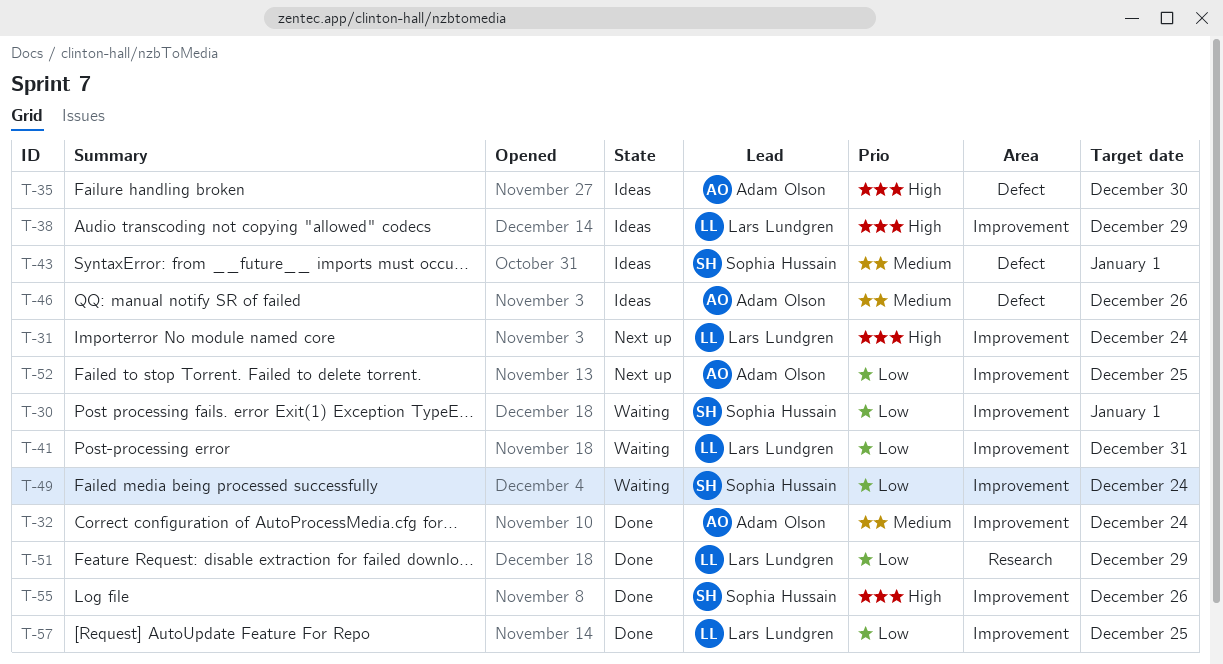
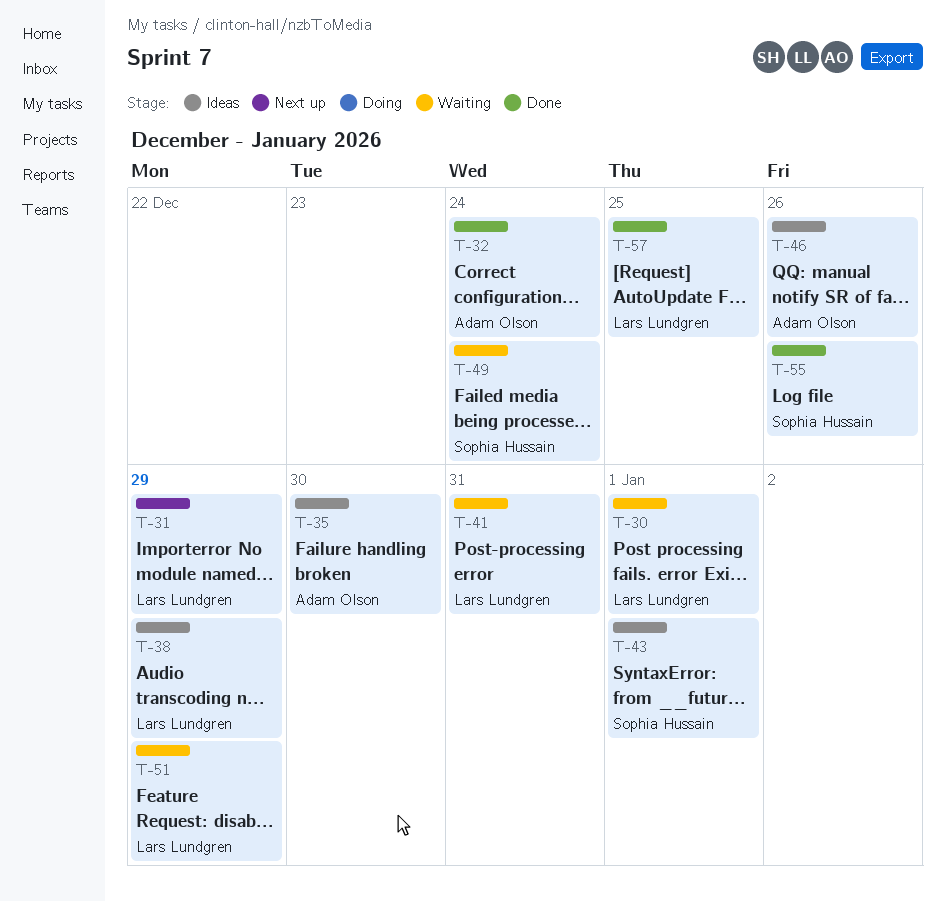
T-30, owner: Sophia Hussain -> Lars Lundgren
T-31, due: Dec 24 -> Dec 29
T-51, status: Done -> Waiting
T-52: present -> none

